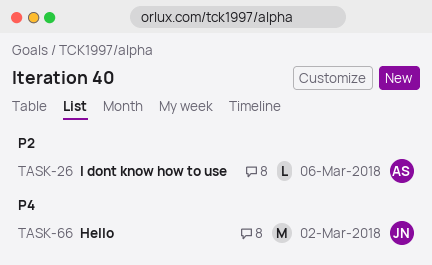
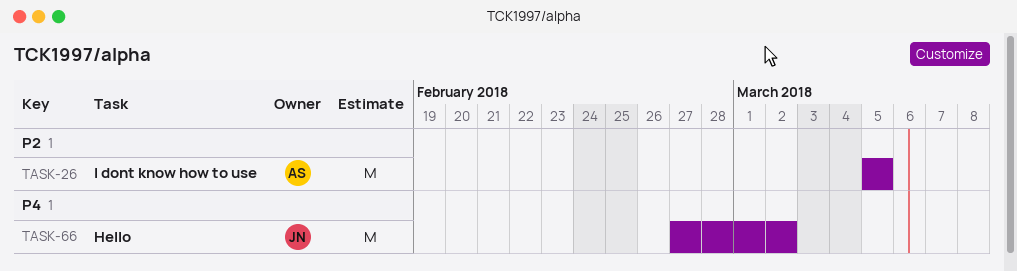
TASK-26, estimate: L -> M
TASK-26, due: Mar 6 -> Mar 5

